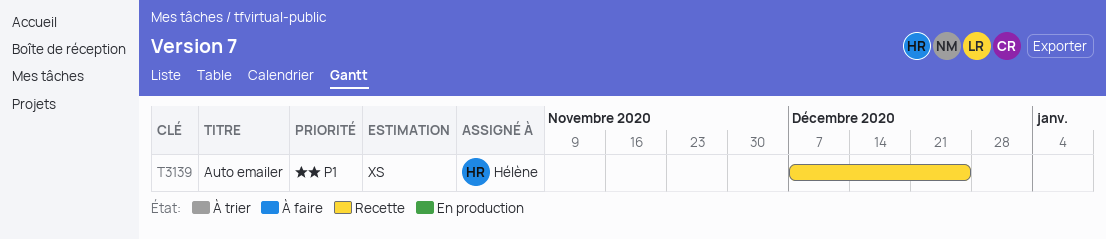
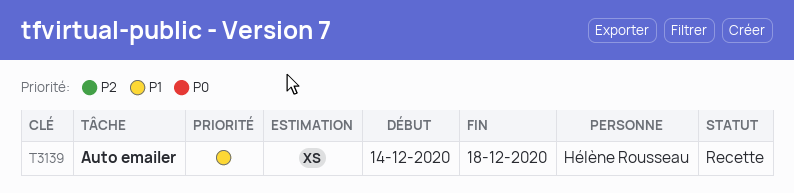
T3139, start: Dec 7 -> Dec 14
T3139, due: Dec 25 -> Dec 18

